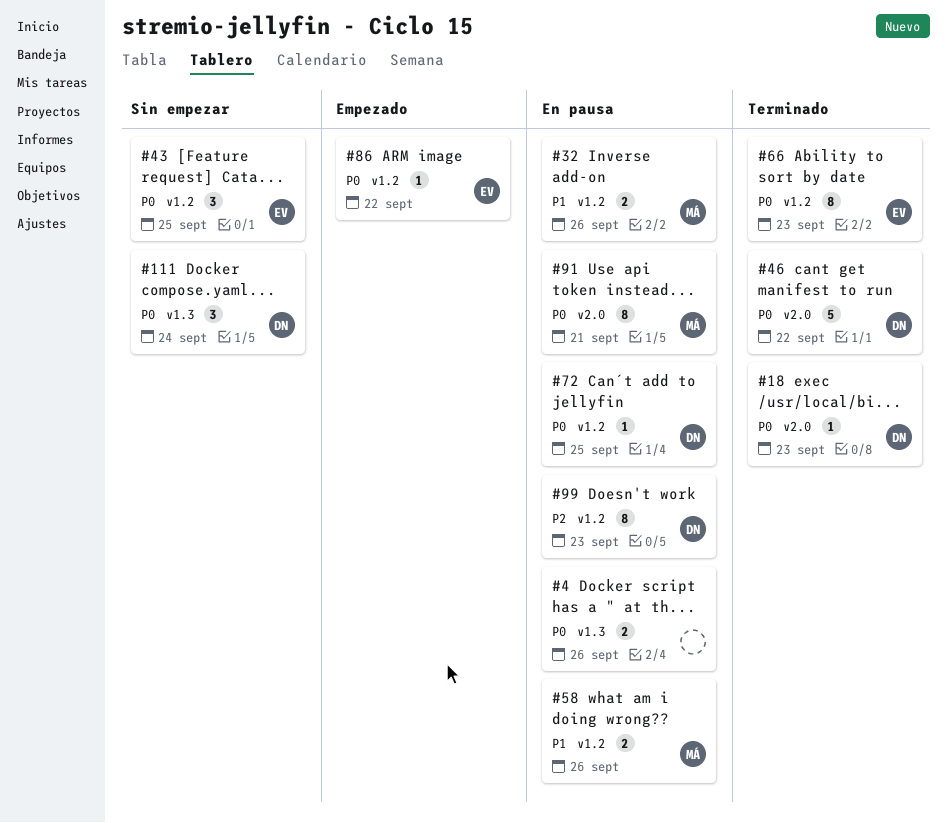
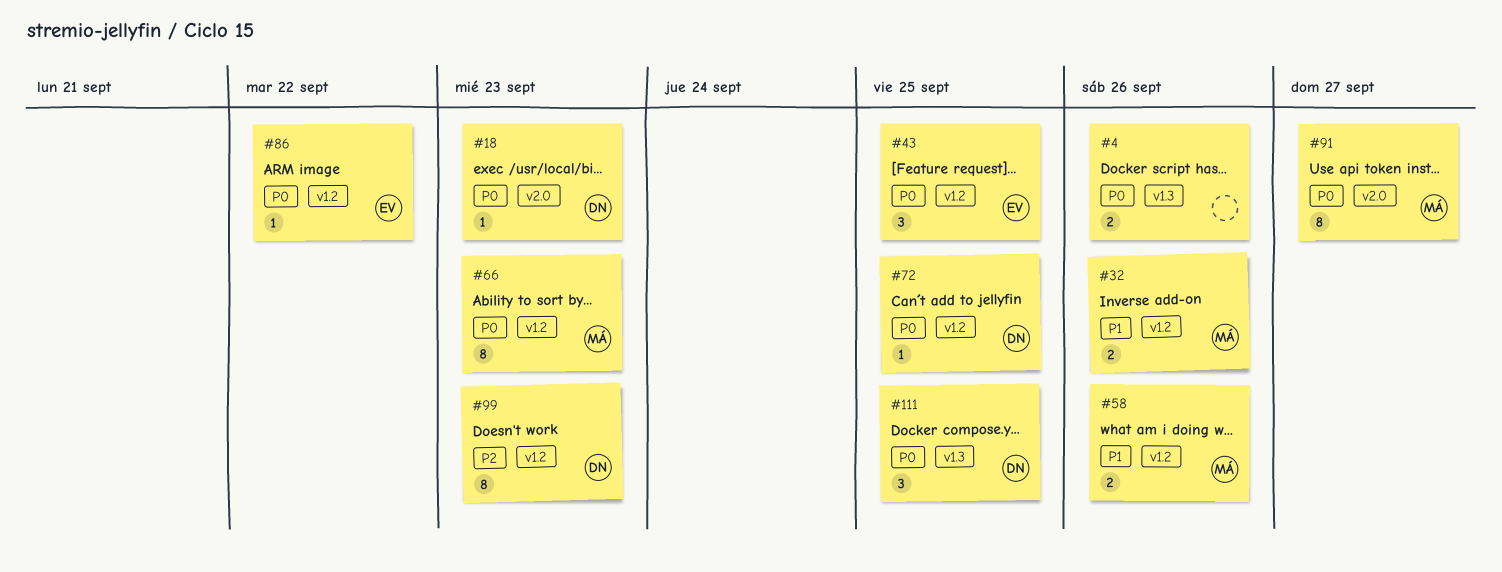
#46: present -> none
#66, owner: EV -> MÁ
#91, due: Sep 21 -> Sep 27
#111, due: Sep 24 -> Sep 25

